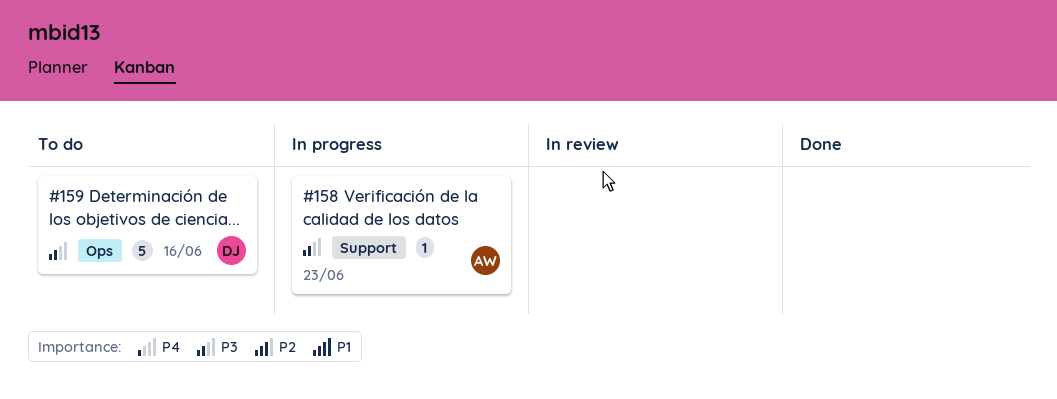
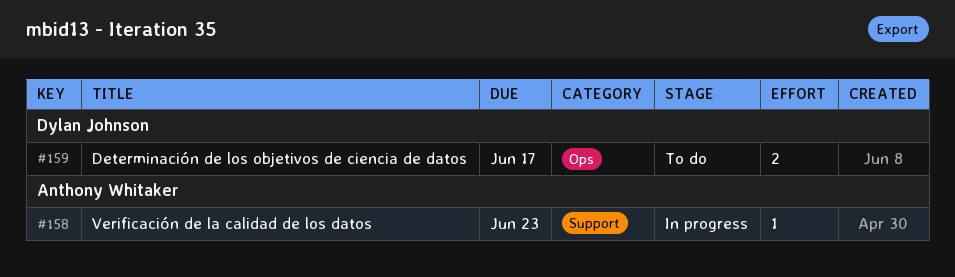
#159, estimate: 5 -> 2
#159, due: Jun 16 -> Jun 17

